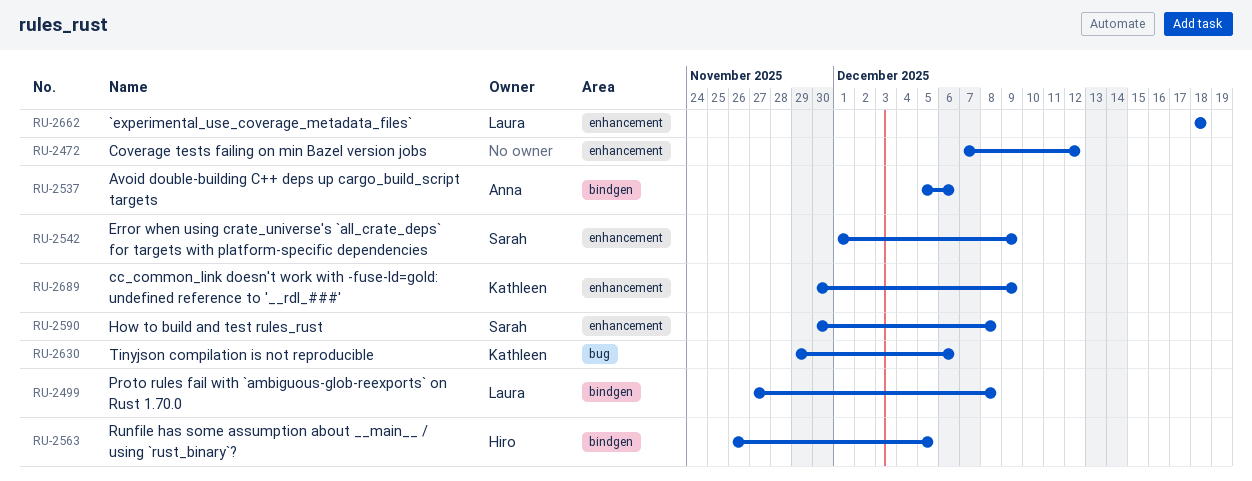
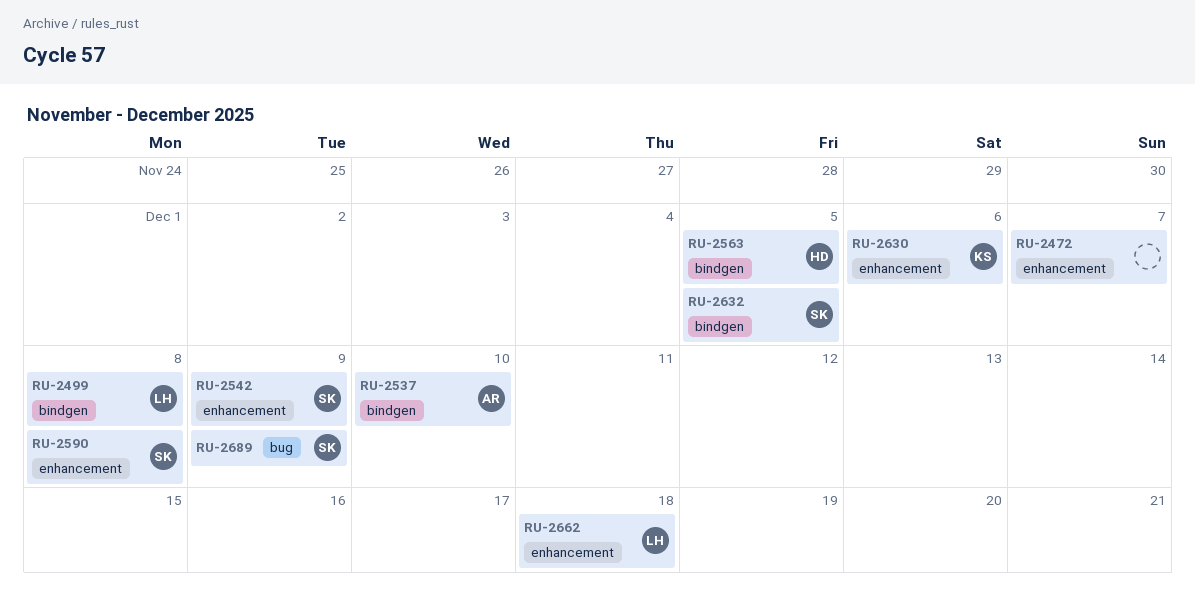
RU-2472, due: Dec 12 -> Dec 7
RU-2537, due: Dec 6 -> Dec 10
RU-2630, label: bug -> enhancement
RU-2632: none -> present
RU-2689, owner: Kathleen -> Sarah
RU-2689, label: enhancement -> bug

